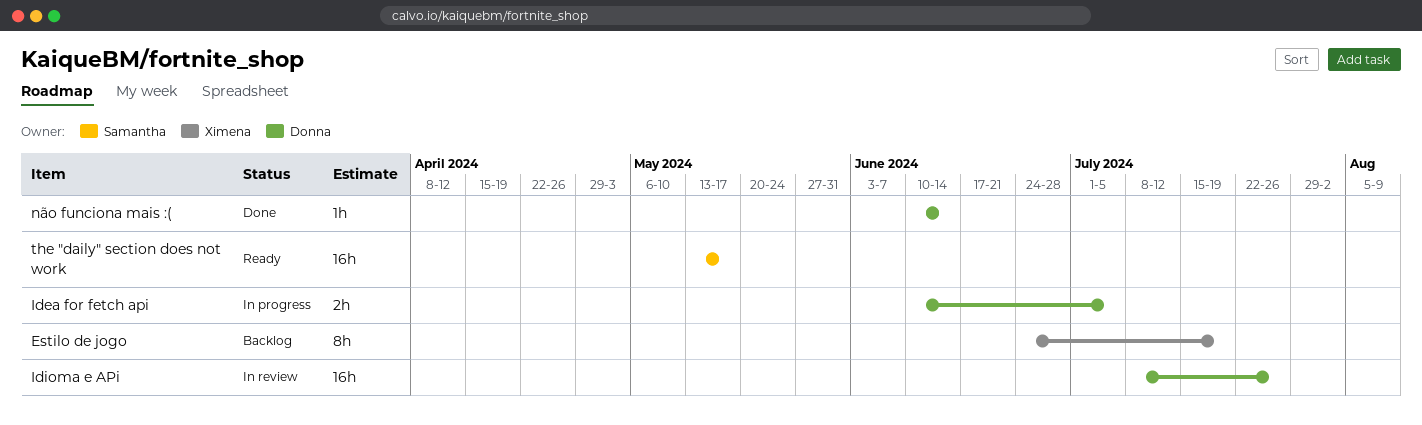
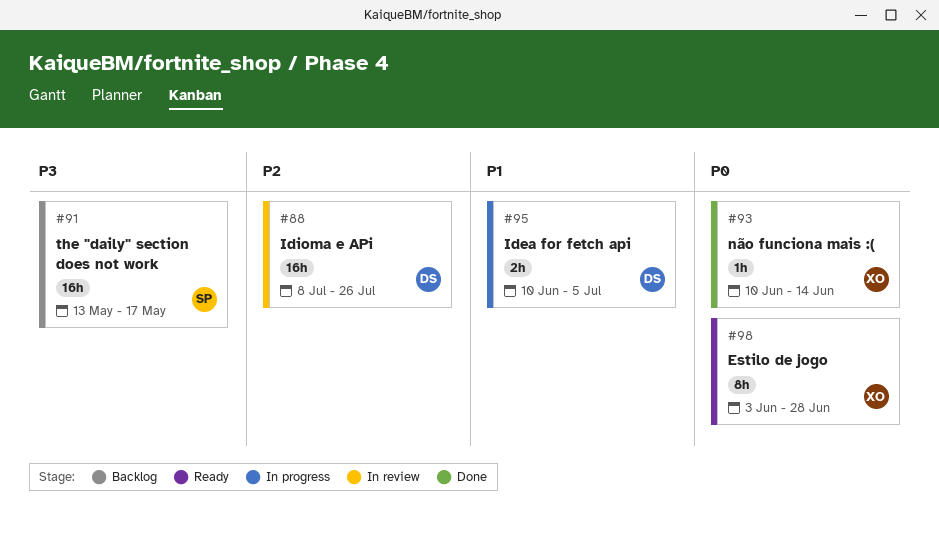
Estilo de jogo, status: Backlog -> Ready
Estilo de jogo, start: Jun 24 -> Jun 3
Estilo de jogo, due: Jul 19 -> Jun 28
não funciona mais :(, owner: Donna -> Ximena
the "daily" section does not work, status: Ready -> Backlog

